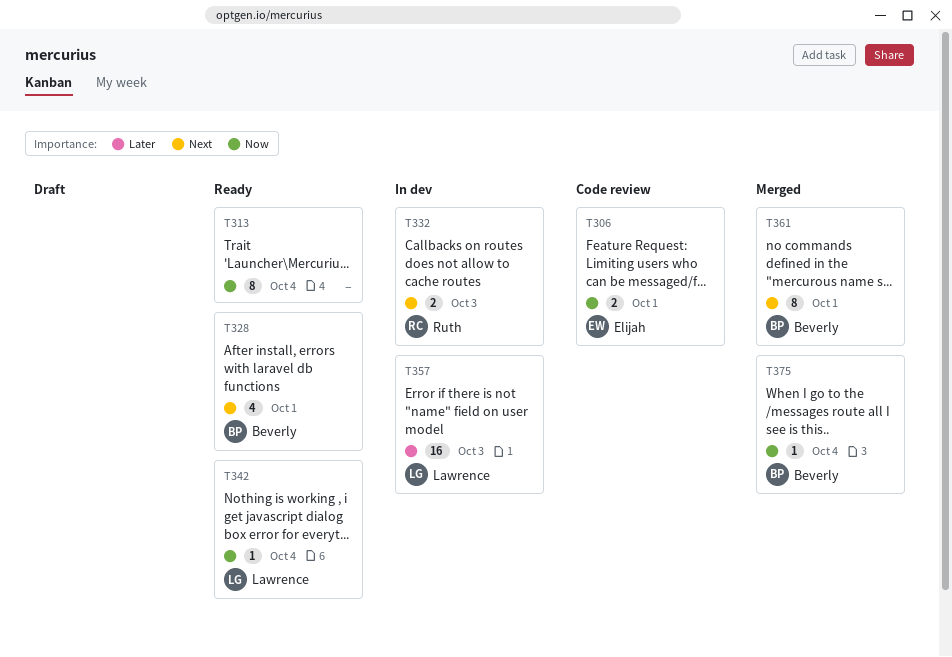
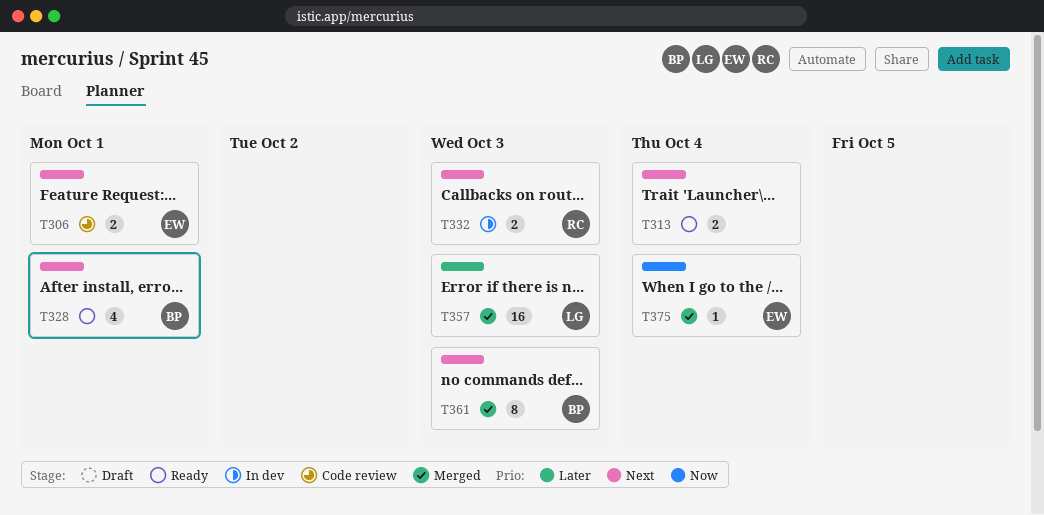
T306, priority: Now -> Next
T313, priority: Now -> Next
T313, estimate: 8 -> 2
T342: present -> none
T357, status: In dev -> Merged
T361, due: Oct 1 -> Oct 3
T375, owner: Beverly -> Elijah

